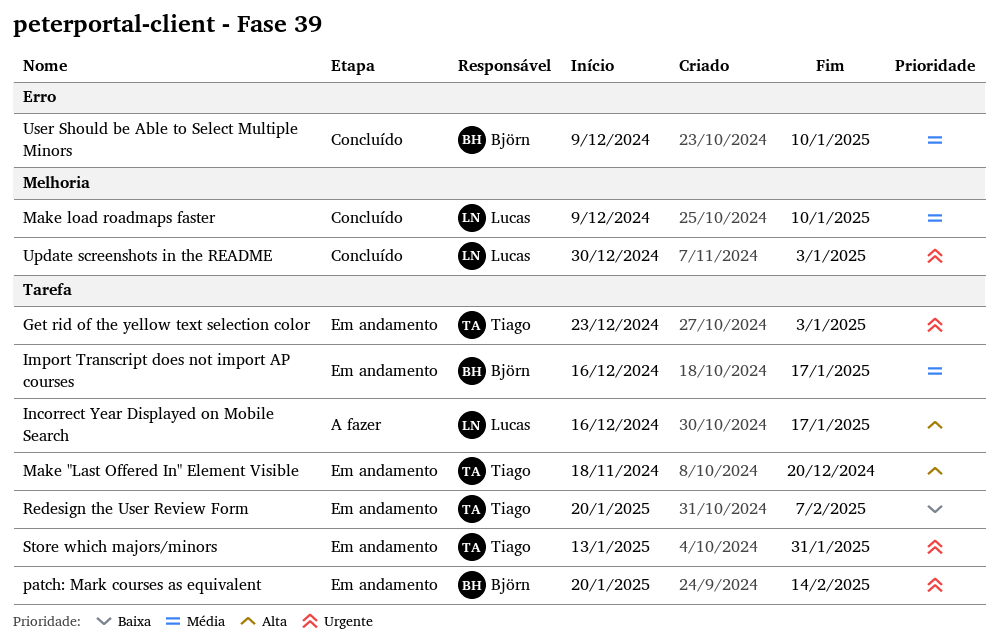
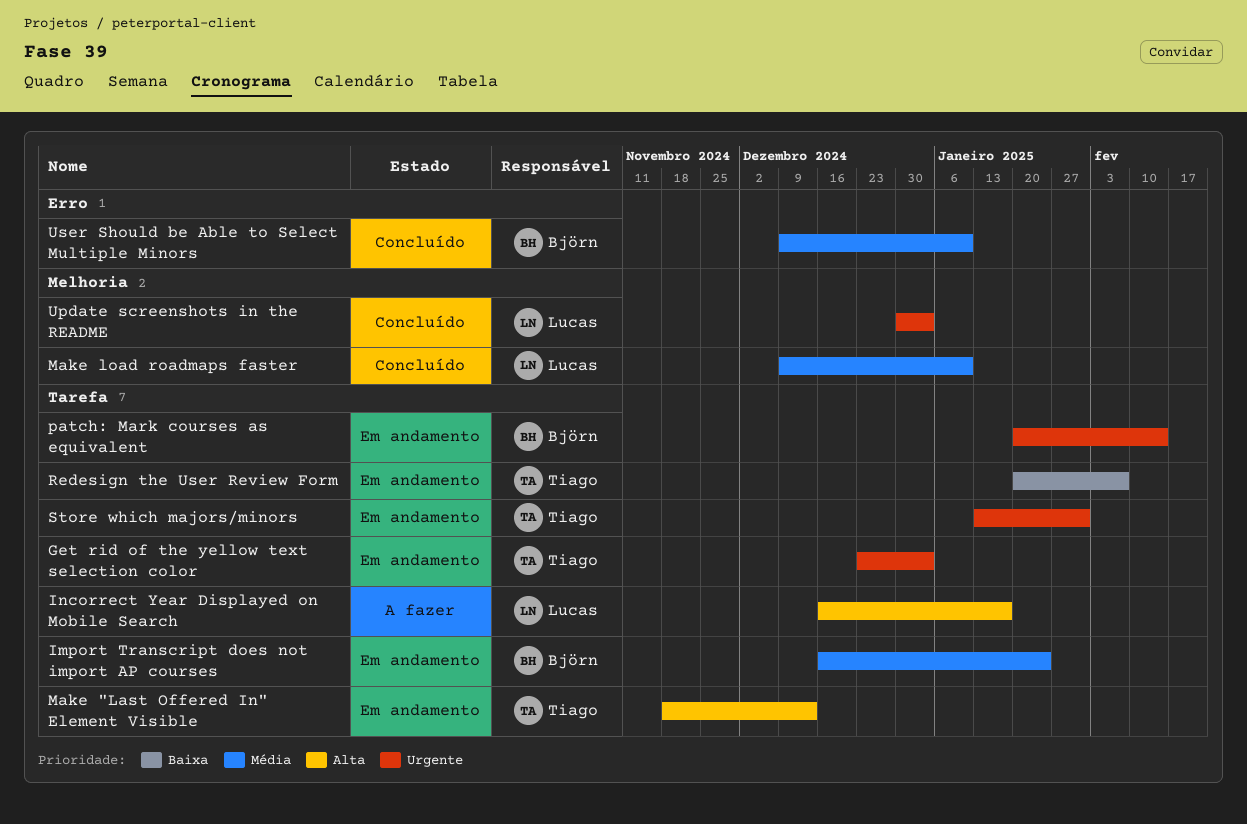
Import Transcript does not import AP courses, due: Jan 17 -> Jan 24
Make "Last Offered In" Element Visible, due: Dec 20 -> Dec 13

